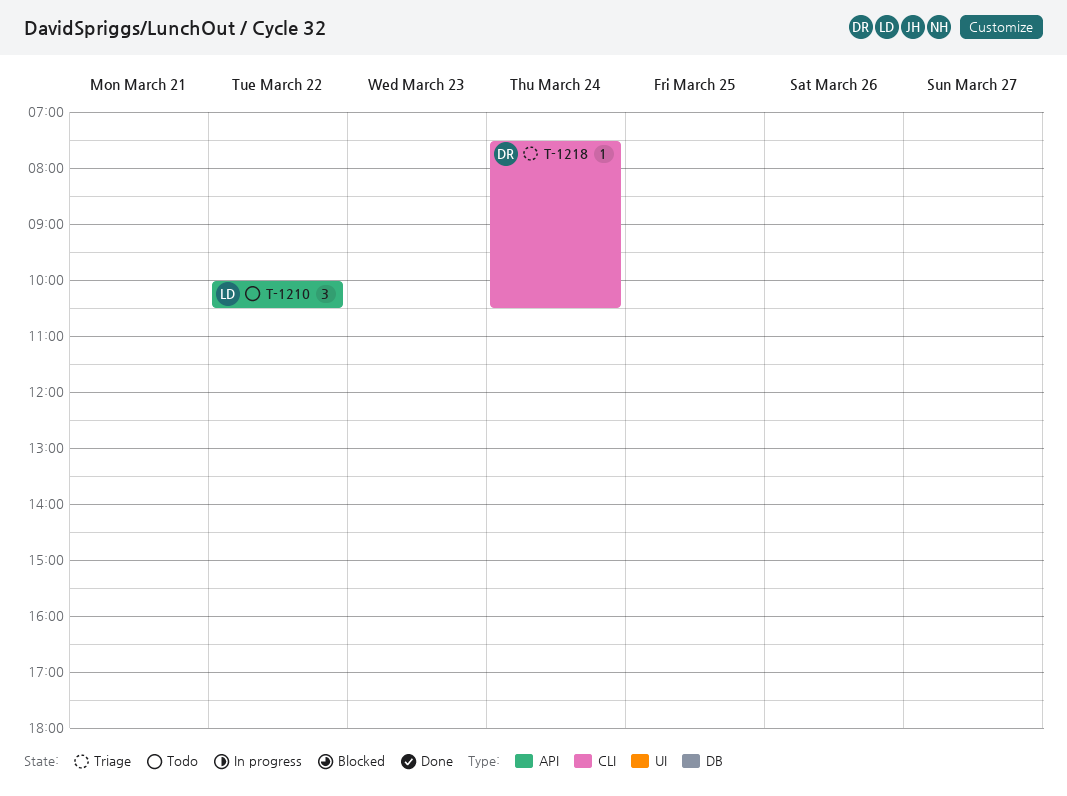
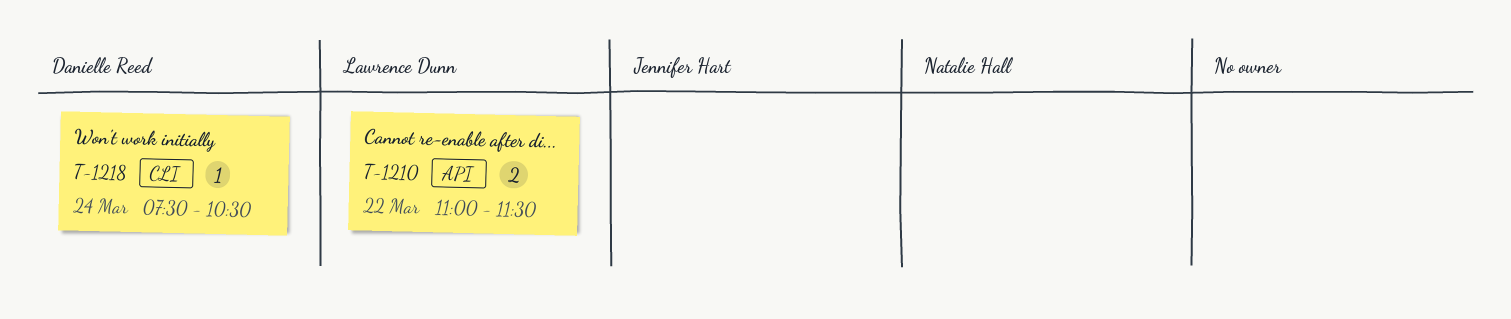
T-1210, estimate: 3 -> 2
T-1210, begins: 10:00 -> 11:00
T-1210, ends: 10:30 -> 11:30

